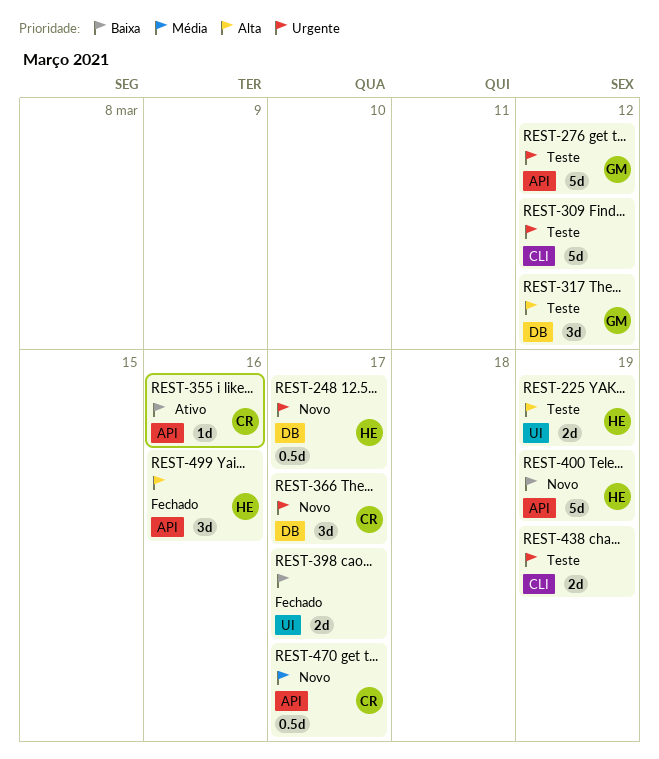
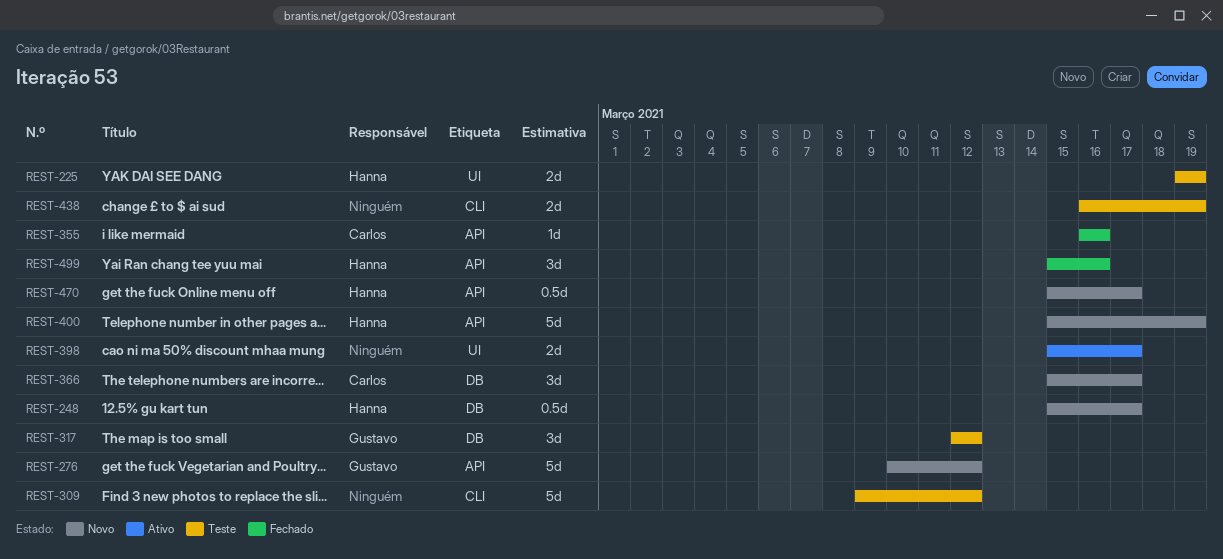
REST-276, status: Teste -> Novo
REST-355, status: Ativo -> Fechado
REST-398, status: Fechado -> Ativo
REST-470, owner: Carlos -> Hanna

